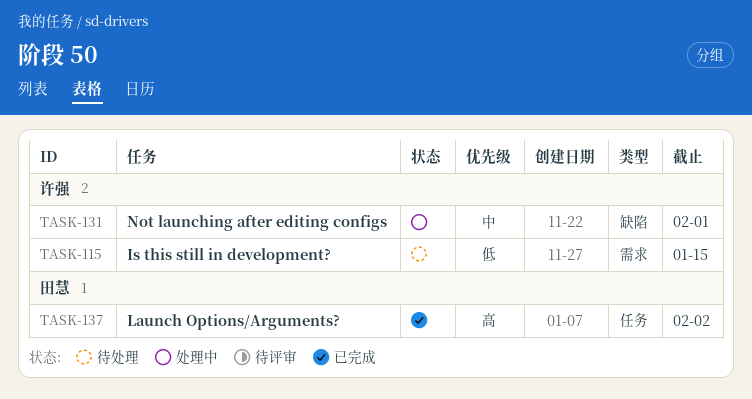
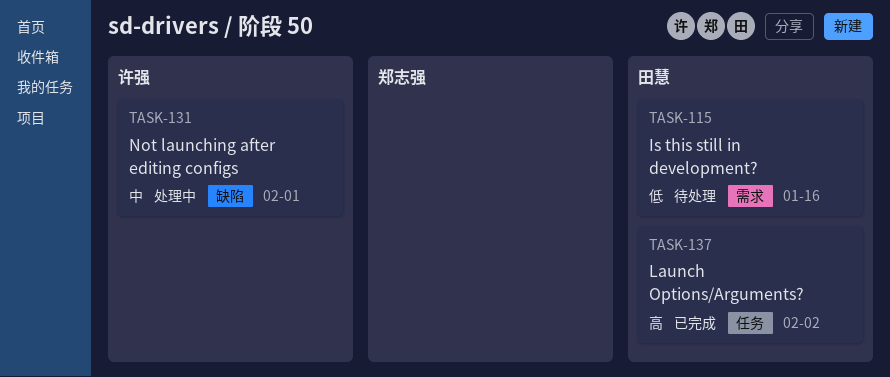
TASK-115, owner: 许强 -> 田慧
TASK-115, due: Jan 15 -> Jan 16

